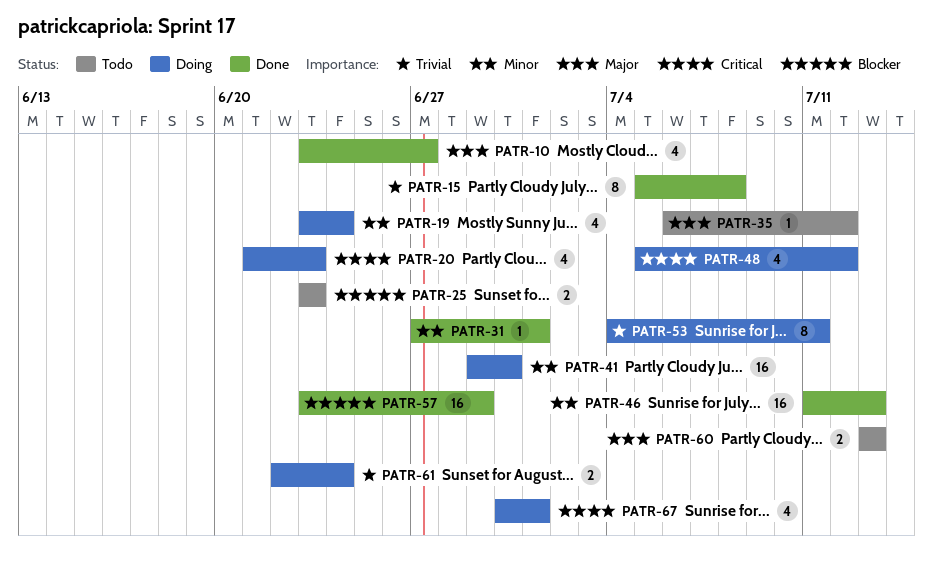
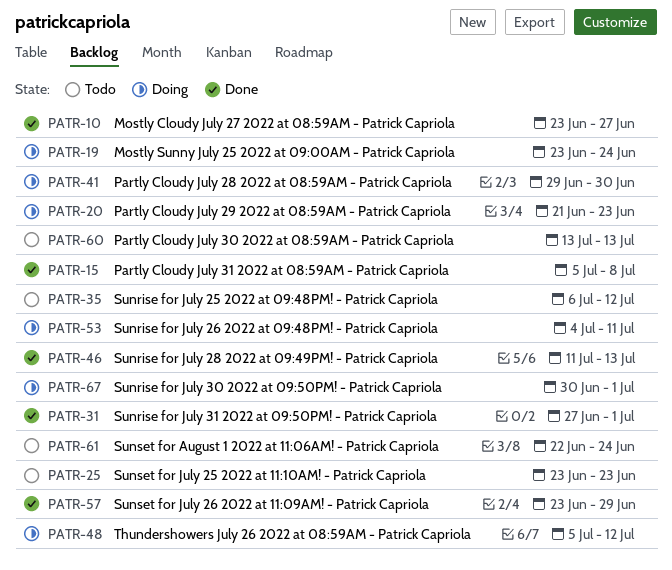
PATR-61, status: Doing -> Todo

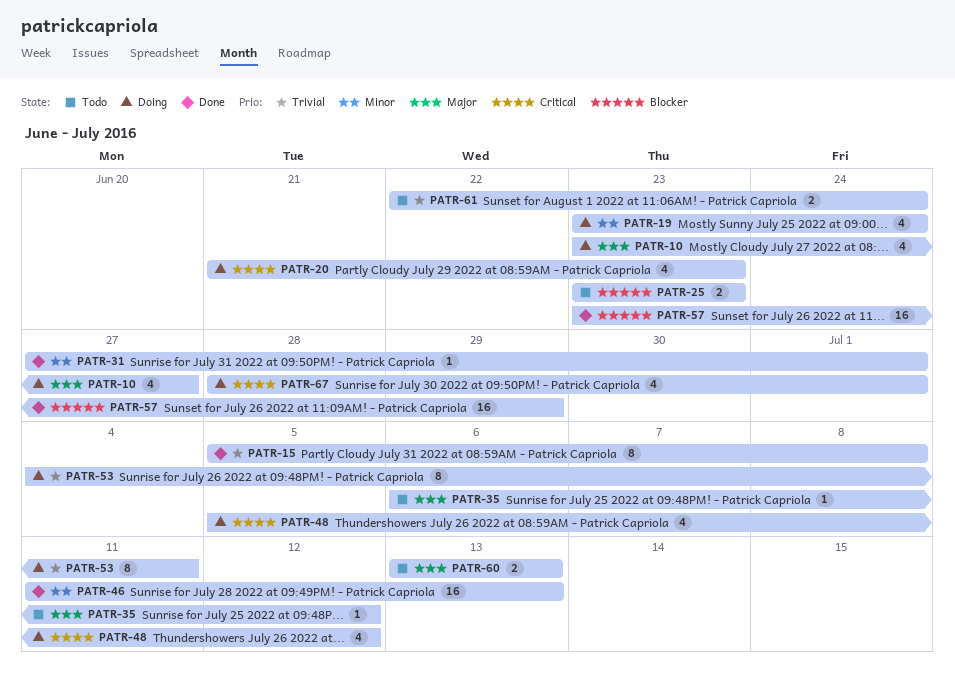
PATR-10, status: Done -> Doing
PATR-41: present -> none
PATR-67, start: Jun 30 -> Jun 28

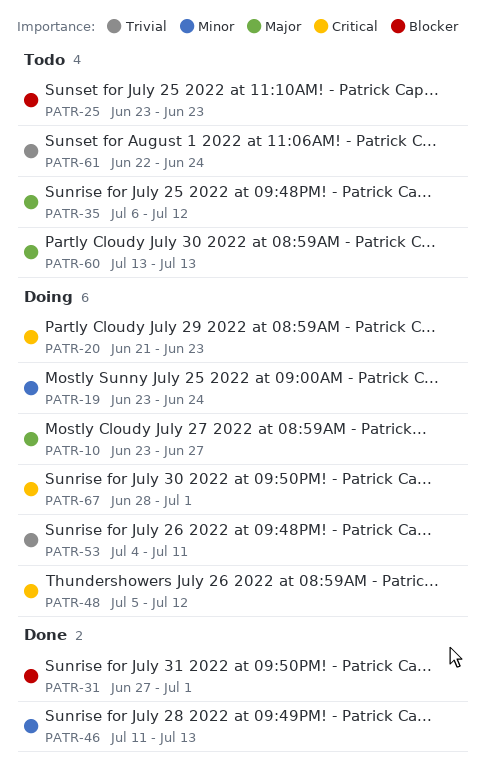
PATR-15: present -> none
PATR-31, priority: Minor -> Blocker
PATR-57: present -> none

